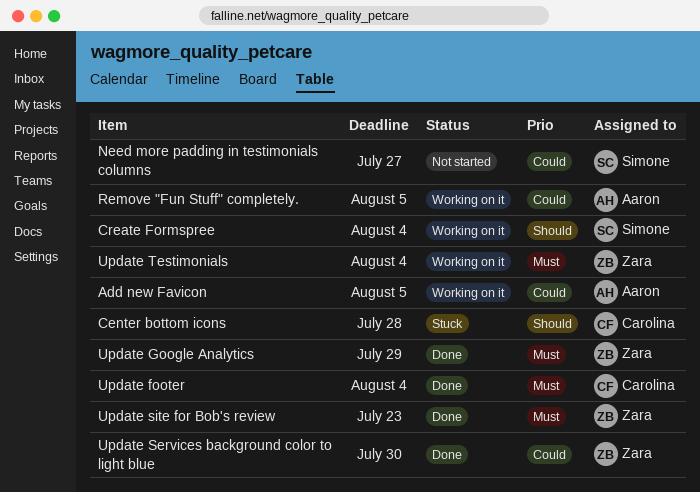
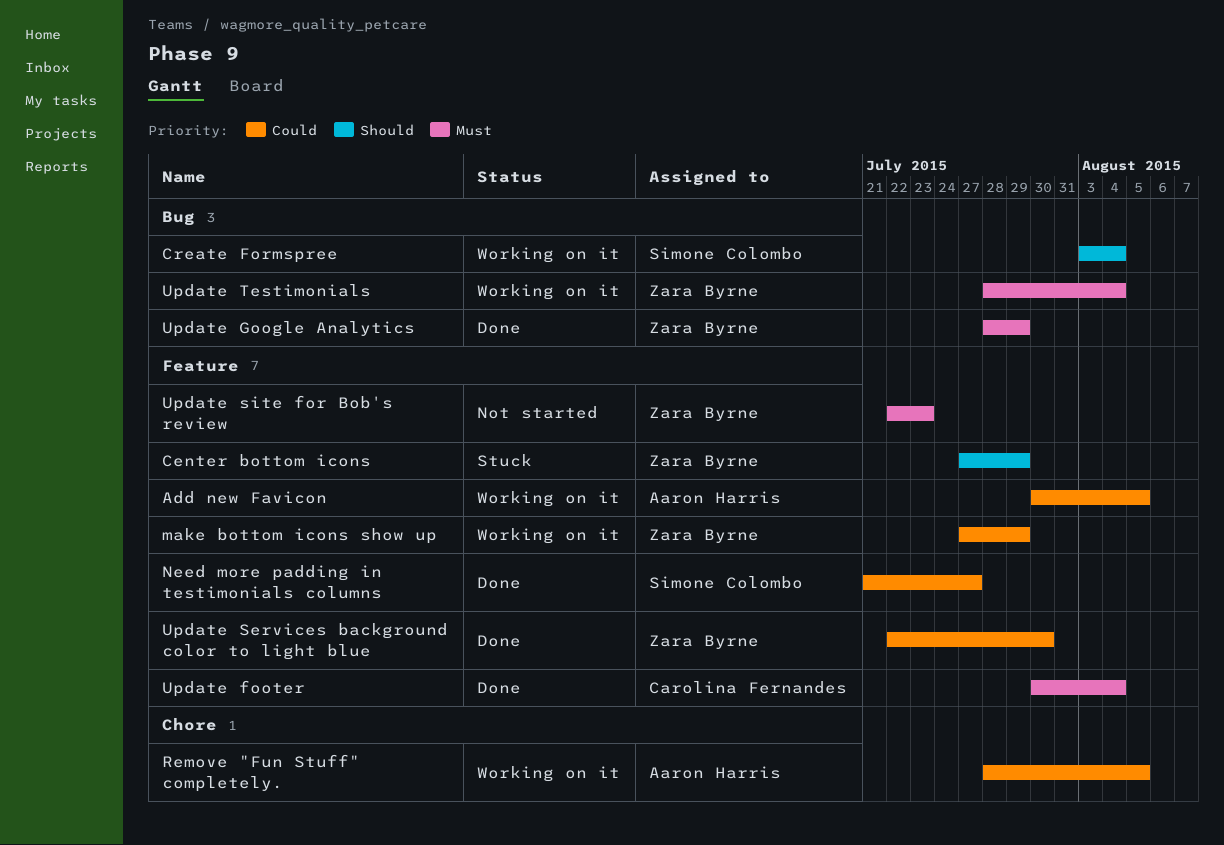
Center bottom icons, owner: Carolina Fernandes -> Zara Byrne
Center bottom icons, due: Jul 28 -> Jul 29
make bottom icons show up: none -> present
Need more padding in testimonials columns, status: Not started -> Done
Update site for Bob's review, status: Done -> Not started

